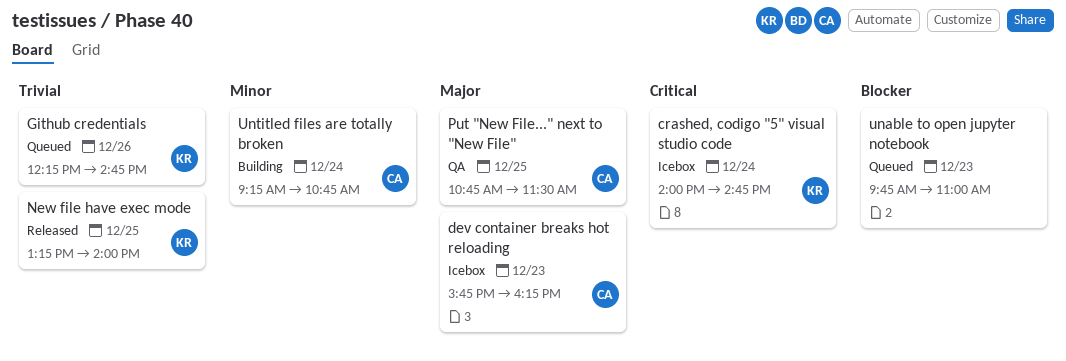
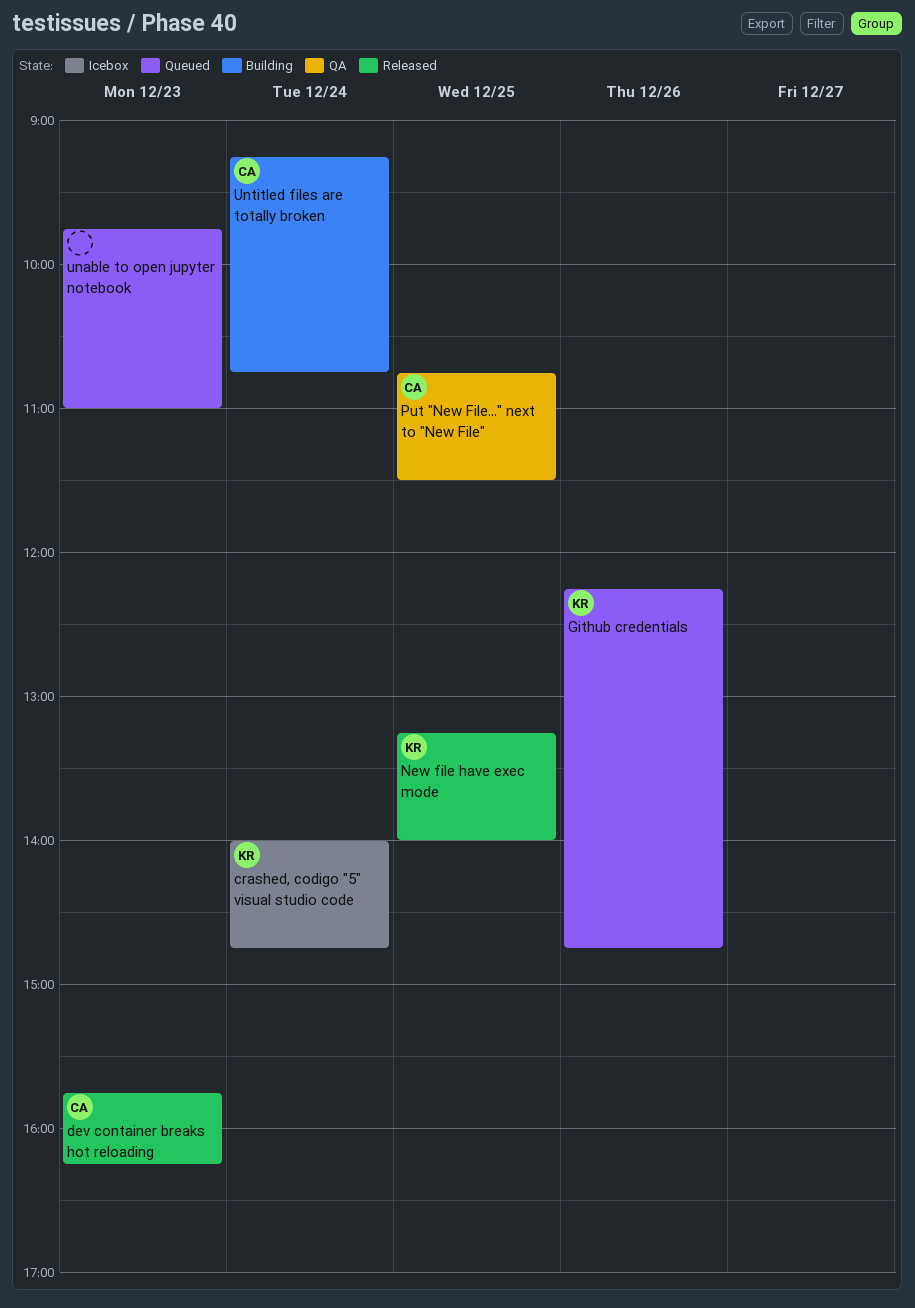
dev container breaks hot reloading, status: Icebox -> Released

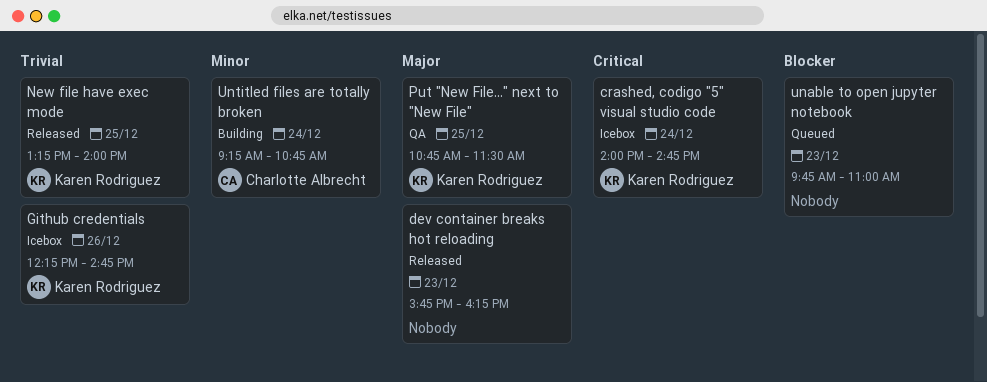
dev container breaks hot reloading, owner: Charlotte Albrecht -> none
Github credentials, status: Queued -> Icebox
Put "New File..." next to "New File", owner: Charlotte Albrecht -> Karen Rodriguez

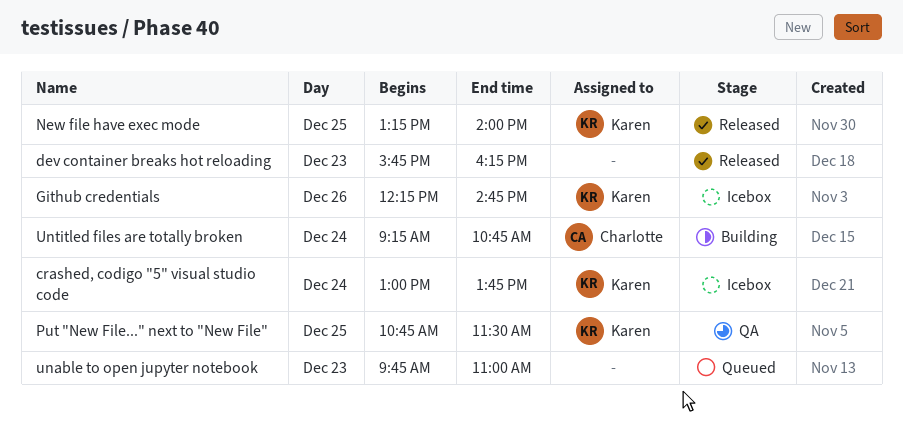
crashed, codigo "5" visual studio code, begins: 14:00 -> 13:00
crashed, codigo "5" visual studio code, ends: 14:45 -> 13:45

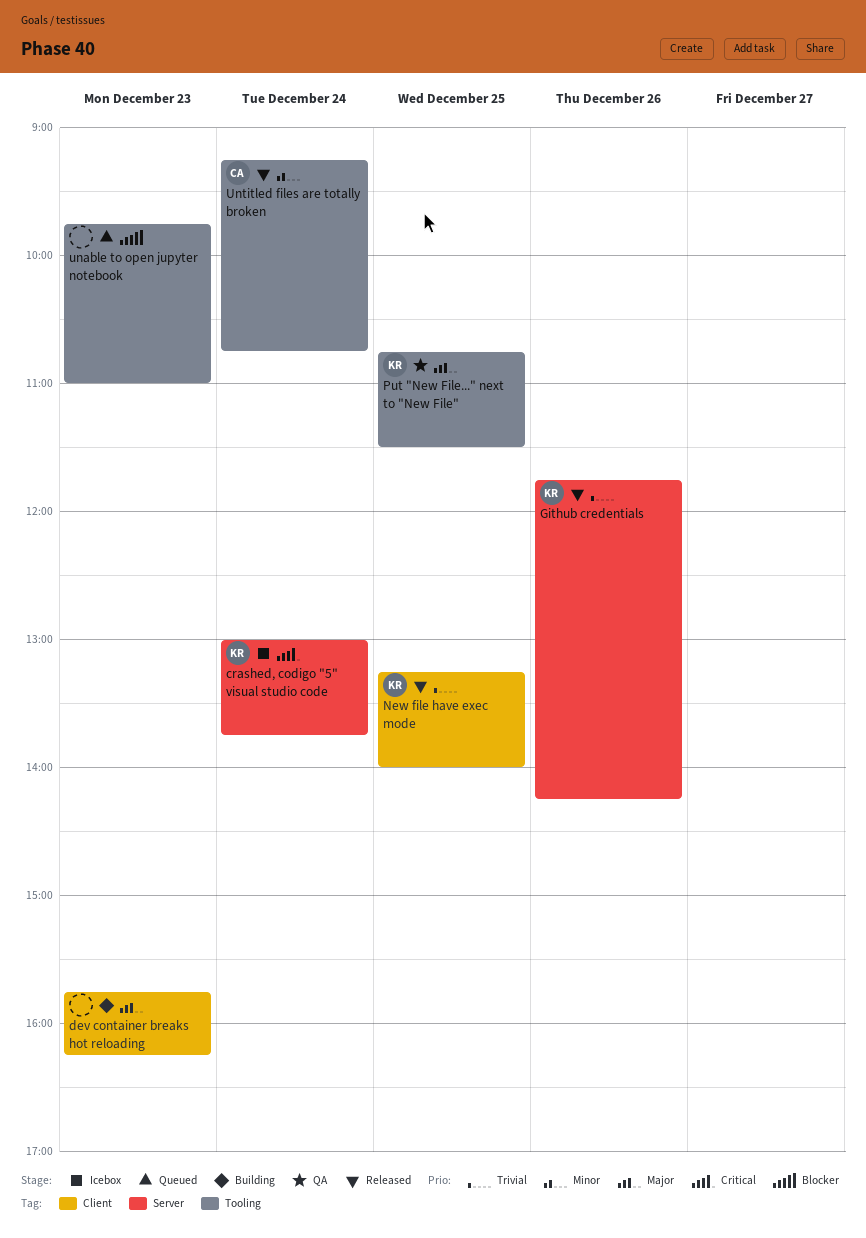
dev container breaks hot reloading, status: Released -> Building
Github credentials, status: Icebox -> Released
Github credentials, begins: 12:15 -> 11:45
Github credentials, ends: 14:45 -> 14:15
Untitled files are totally broken, status: Building -> Released

